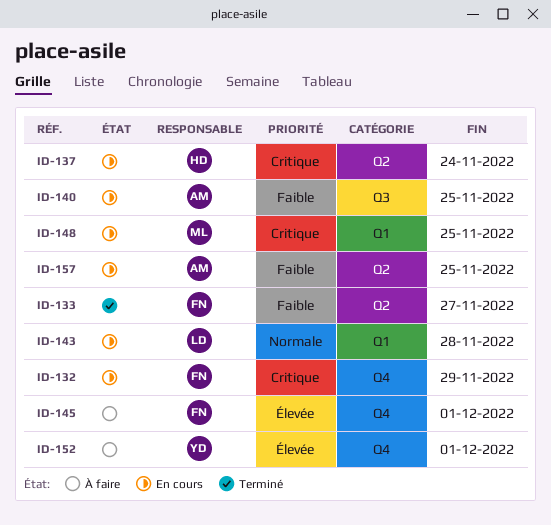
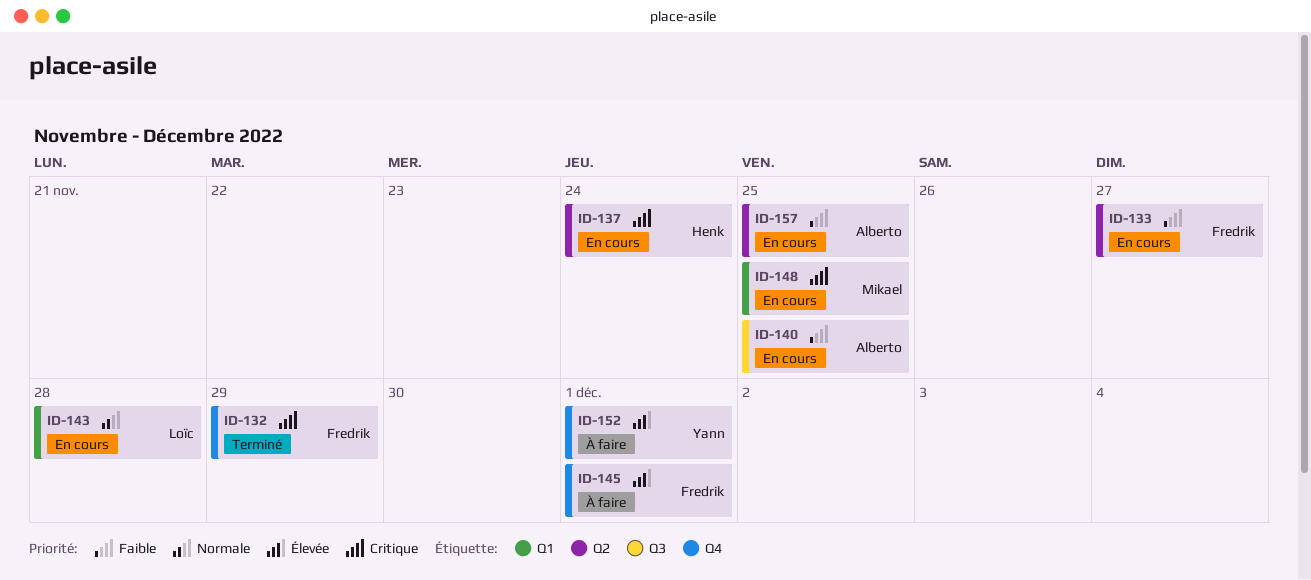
ID-132, status: En cours -> Terminé
ID-133, status: Terminé -> En cours

